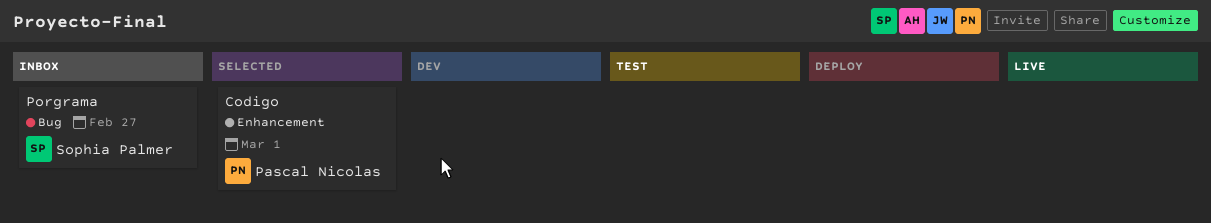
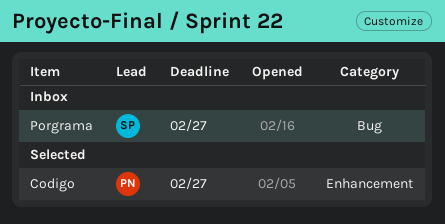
Codigo, due: Mar 1 -> Feb 27

